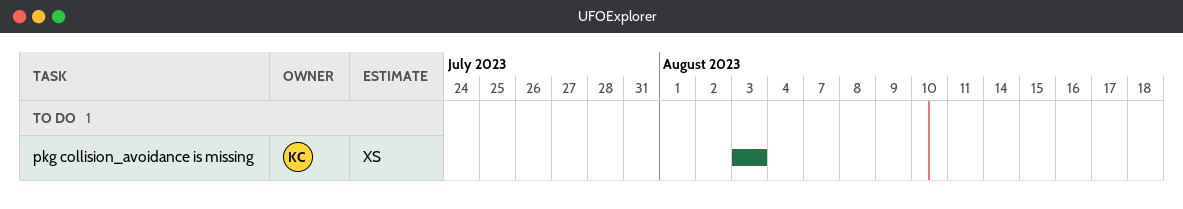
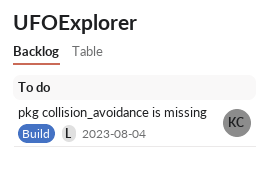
pkg collision_avoidance is missing, estimate: XS -> L
pkg collision_avoidance is missing, due: Aug 3 -> Aug 4

